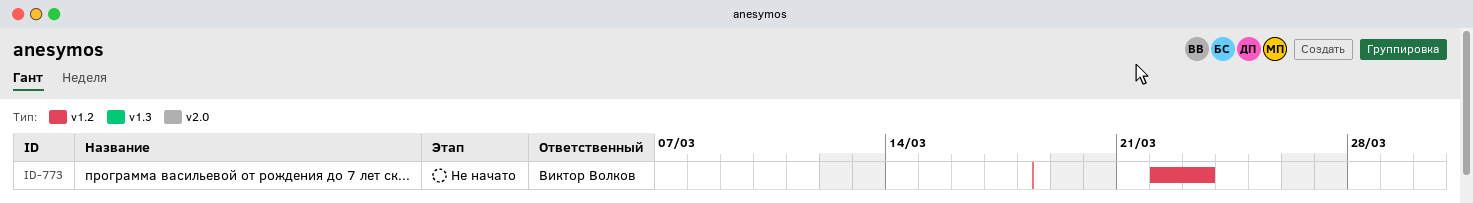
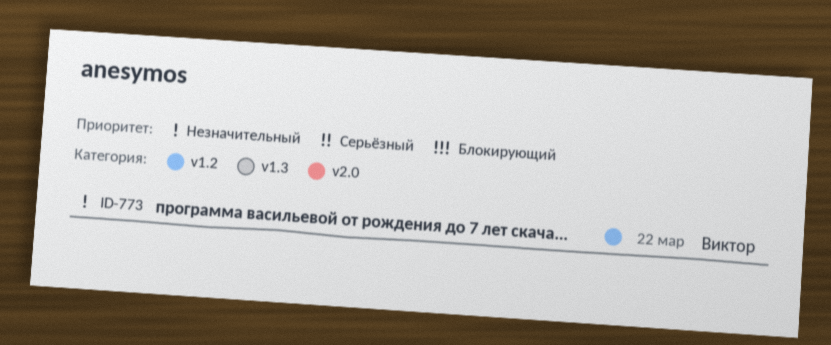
ID-773, due: Mar 23 -> Mar 22

